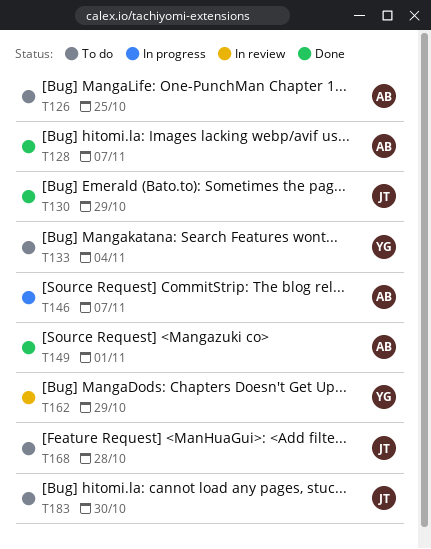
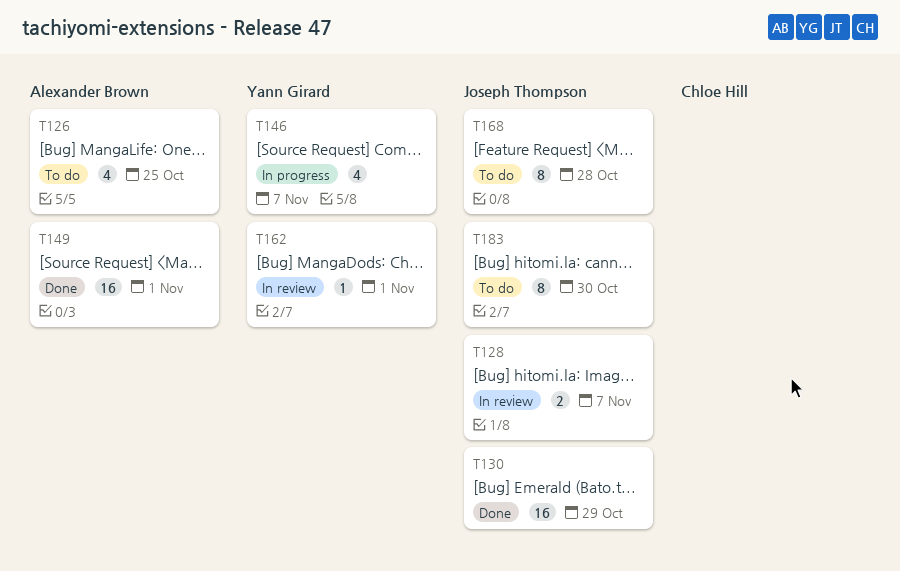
T128, status: Done -> In review
T128, owner: Alexander Brown -> Joseph Thompson
T133: present -> none
T146, owner: Alexander Brown -> Yann Girard
T162, due: Oct 29 -> Nov 1

